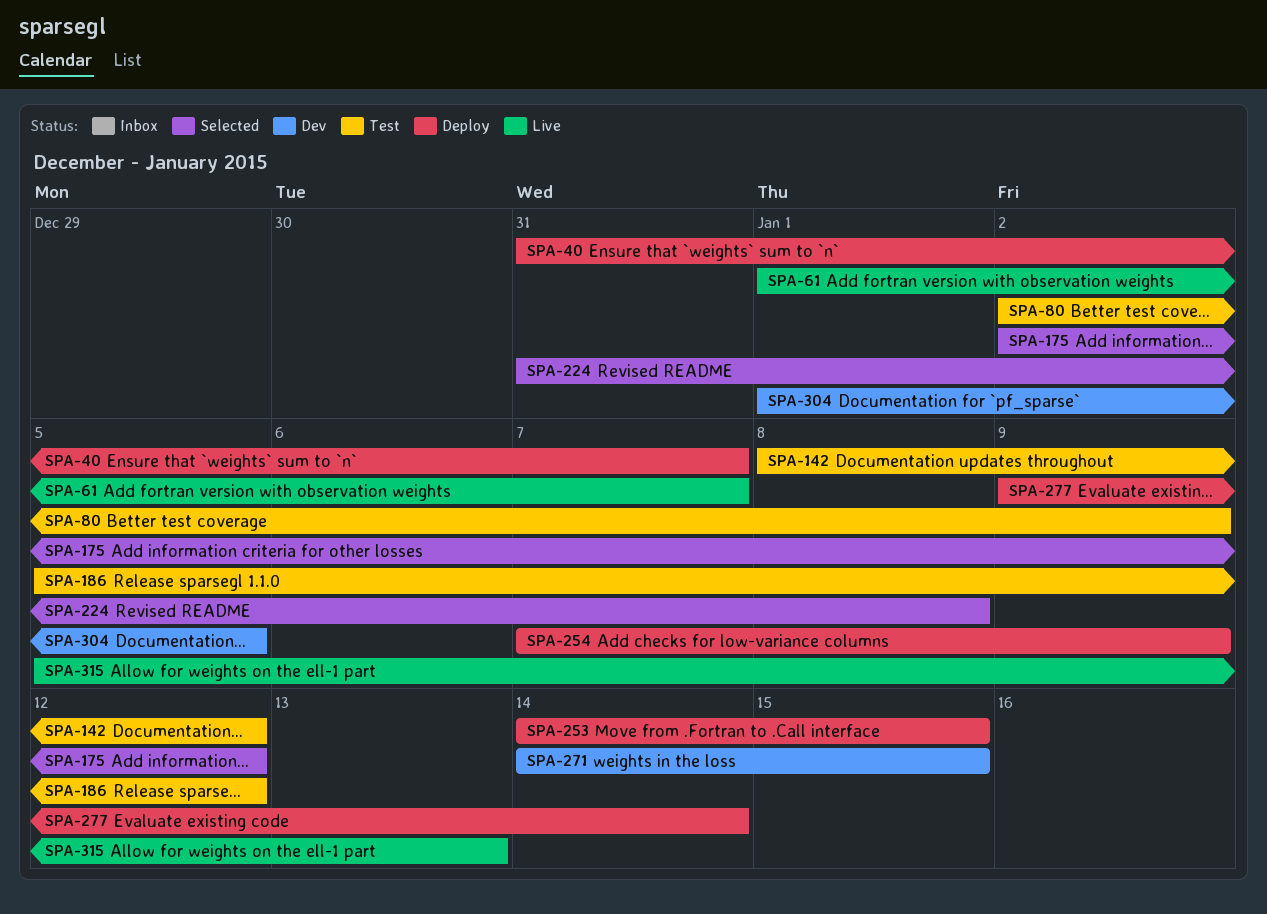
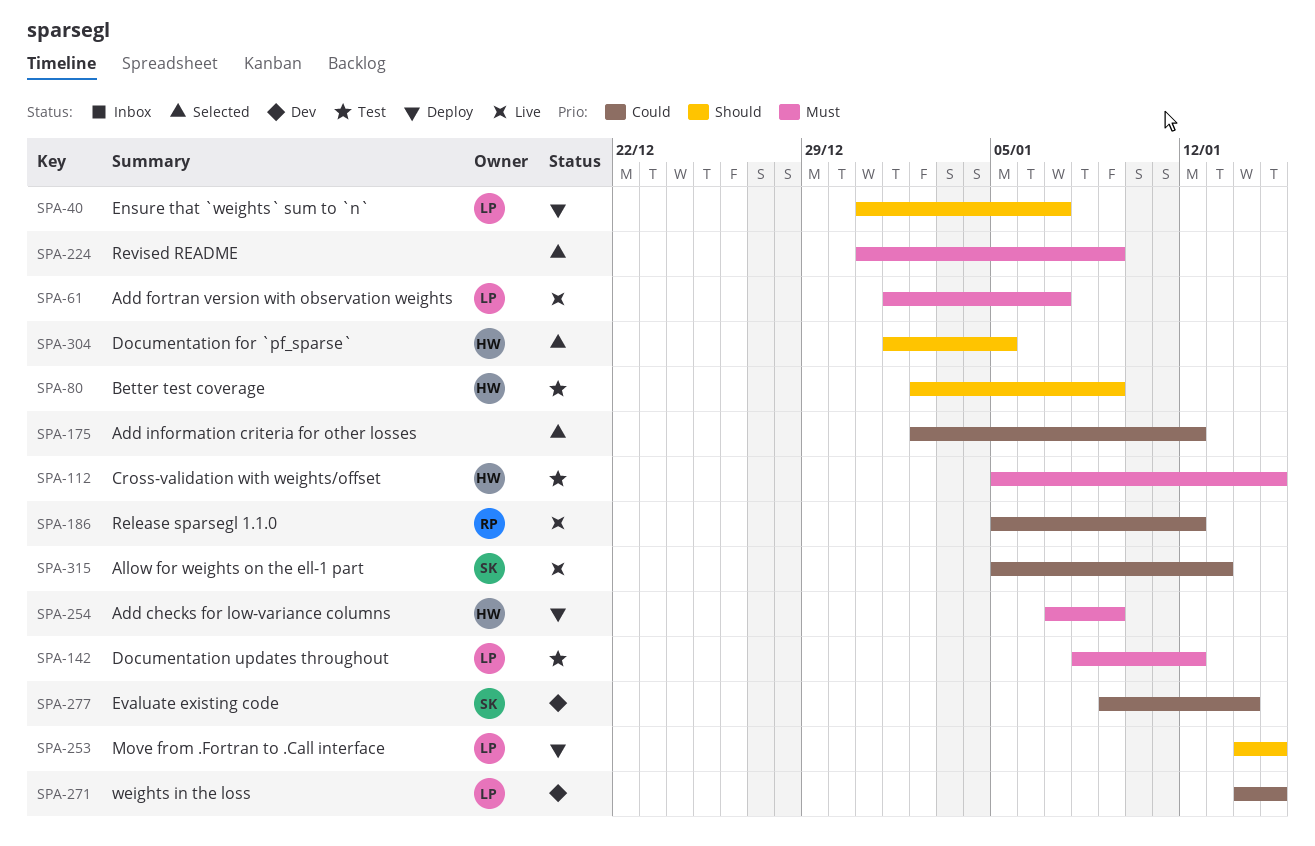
SPA-112: none -> present
SPA-186, status: Test -> Live
SPA-224, due: Jan 8 -> Jan 9
SPA-277, status: Deploy -> Dev
SPA-304, status: Dev -> Selected

